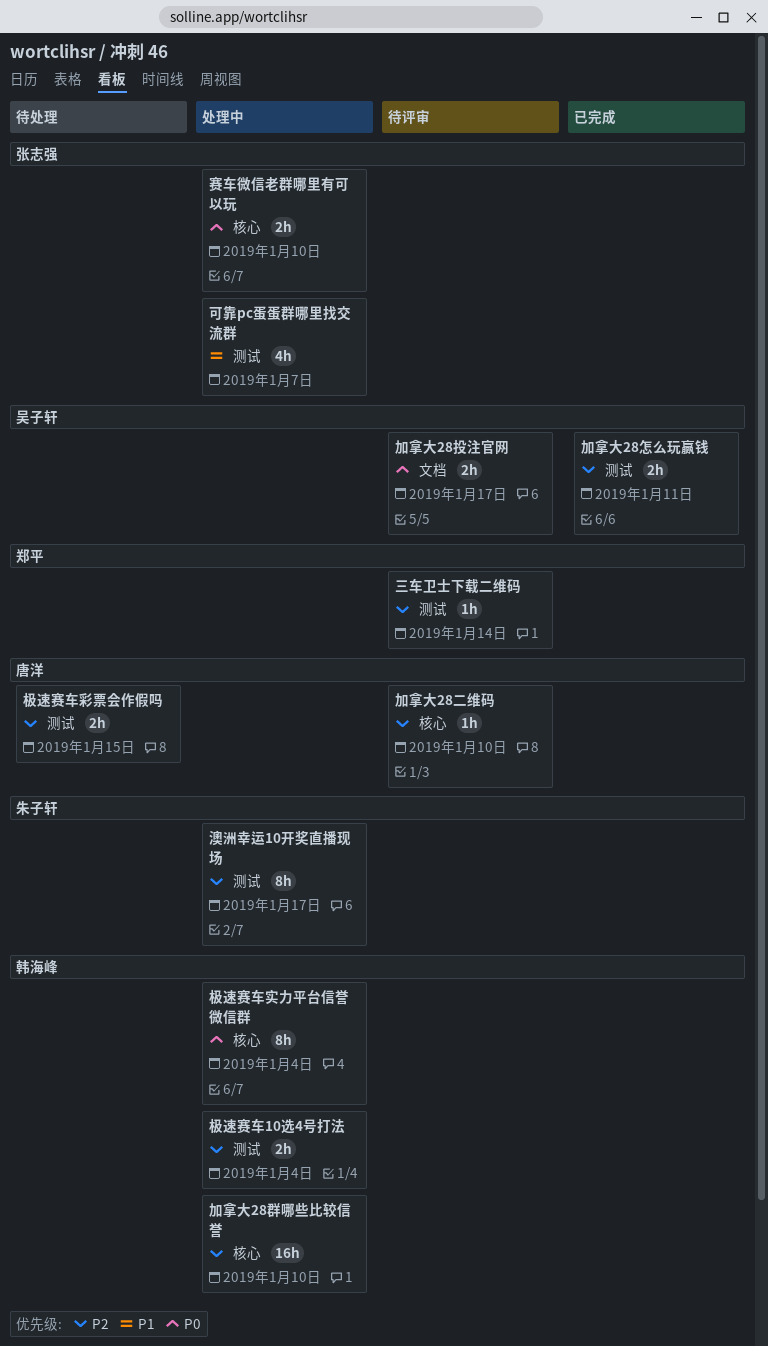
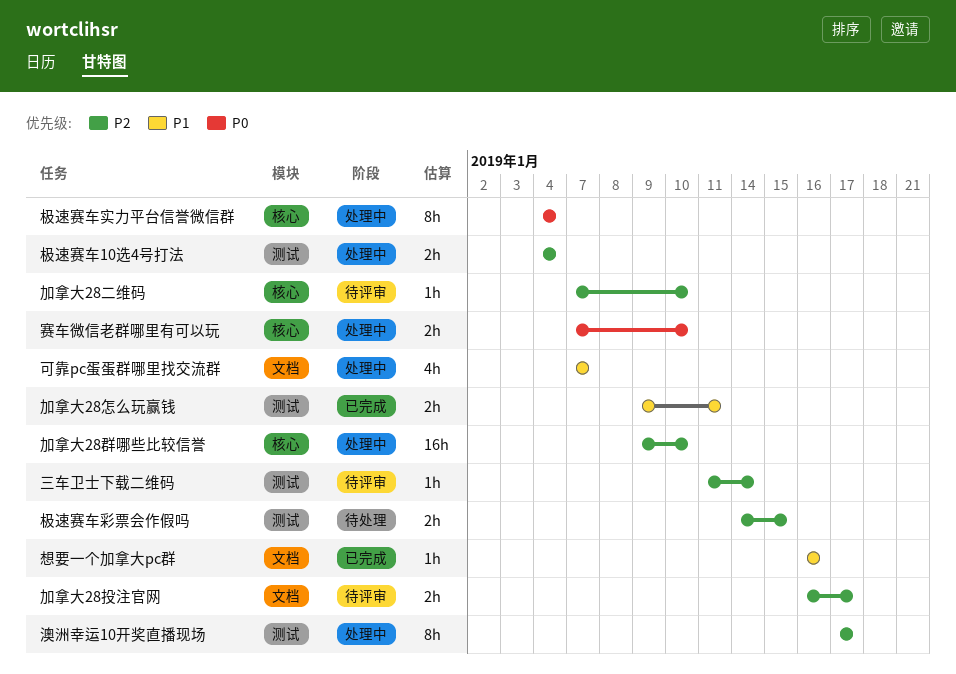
加拿大28怎么玩赢钱, priority: P2 -> P1
加拿大28投注官网, priority: P0 -> P2
可靠pc蛋蛋群哪里找交流群, label: 测试 -> 文档
想要一个加拿大pc群: none -> present

